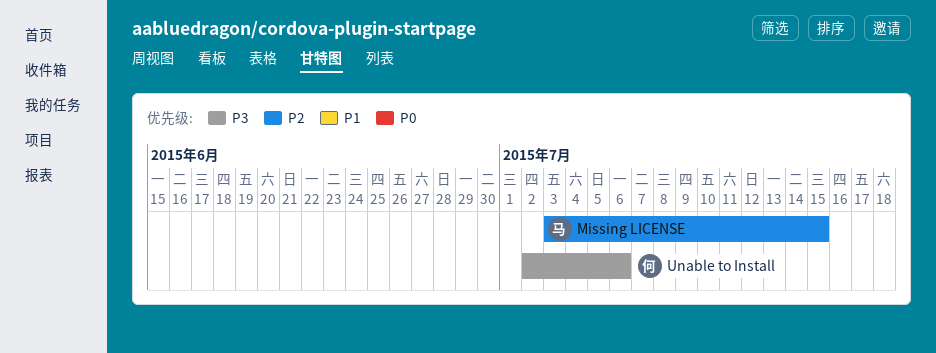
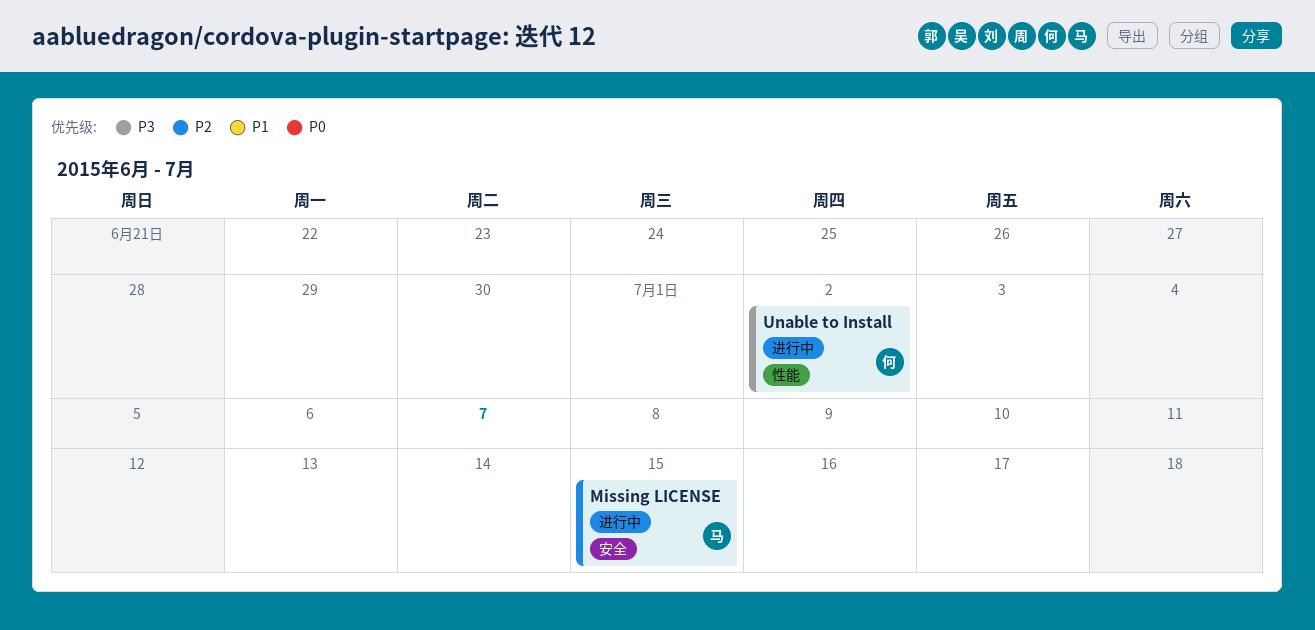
Unable to Install, due: Jul 6 -> Jul 2

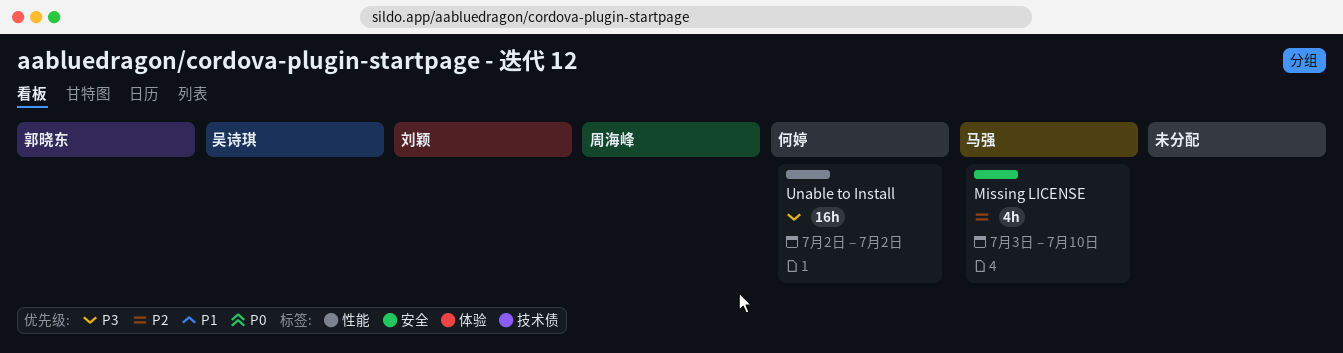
Missing LICENSE, due: Jul 15 -> Jul 10

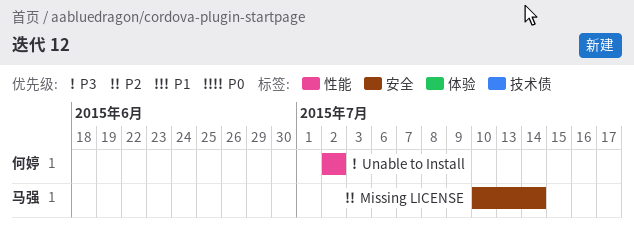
Missing LICENSE, start: Jul 3 -> Jul 10
Missing LICENSE, due: Jul 10 -> Jul 14

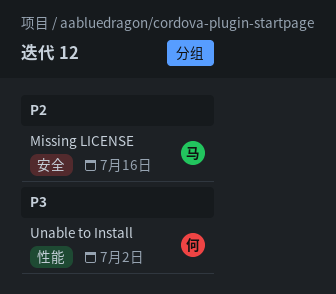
Missing LICENSE, due: Jul 14 -> Jul 16

